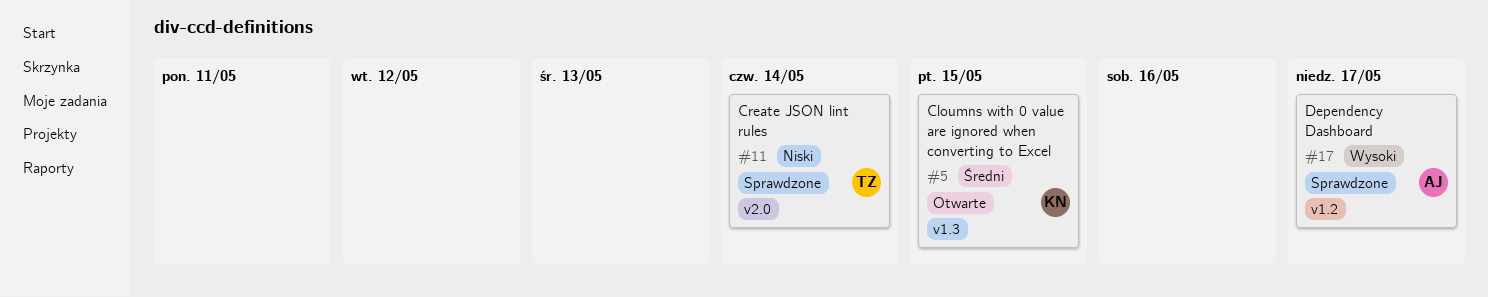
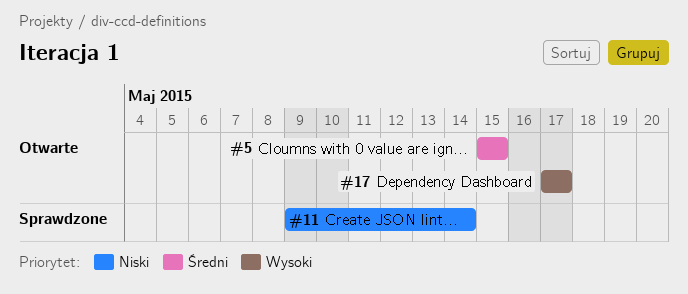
#17, status: Sprawdzone -> Otwarte

